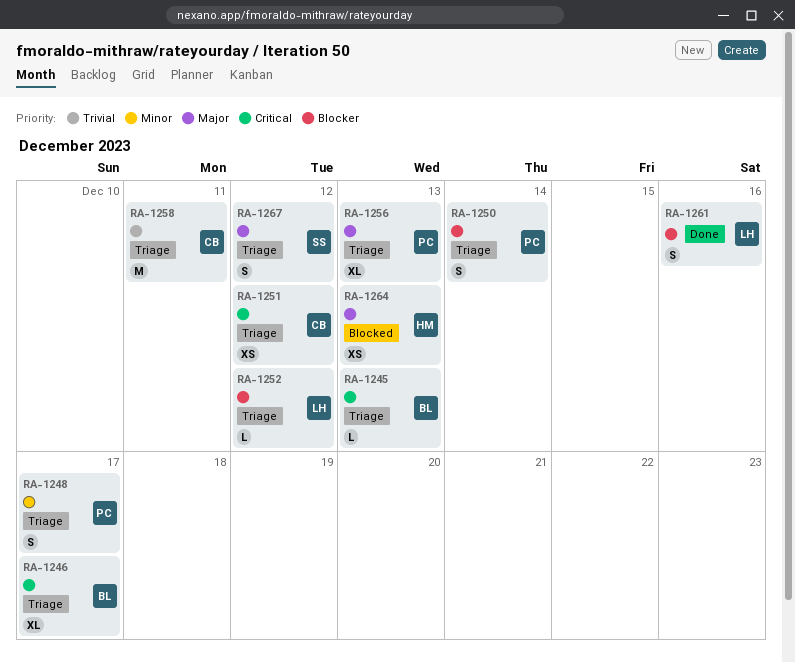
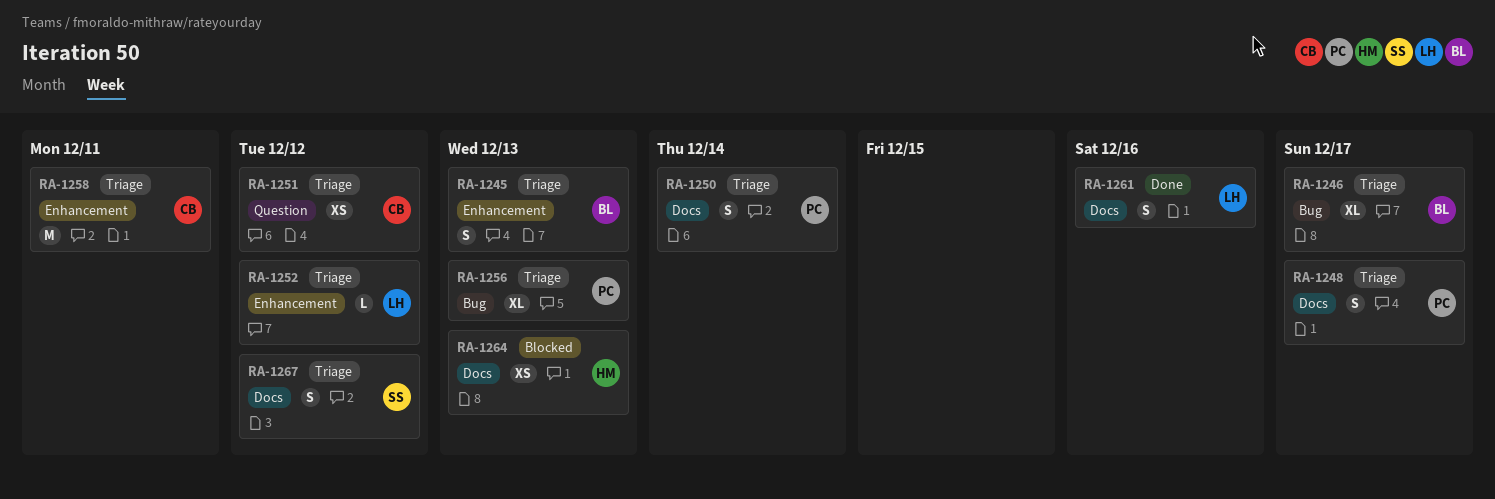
RA-1245, estimate: L -> S

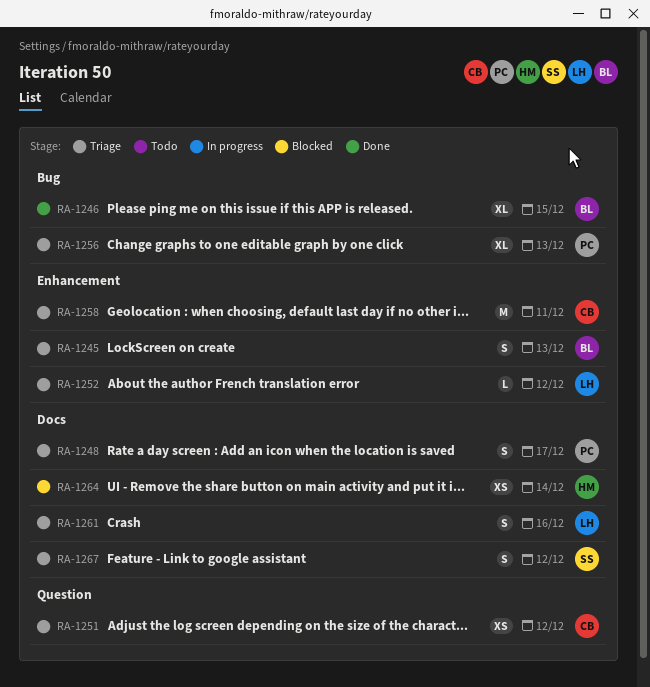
RA-1246, status: Triage -> Done
RA-1246, due: Dec 17 -> Dec 15
RA-1250: present -> none
RA-1261, status: Done -> Triage
RA-1264, due: Dec 13 -> Dec 14

